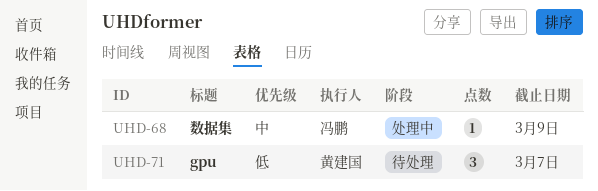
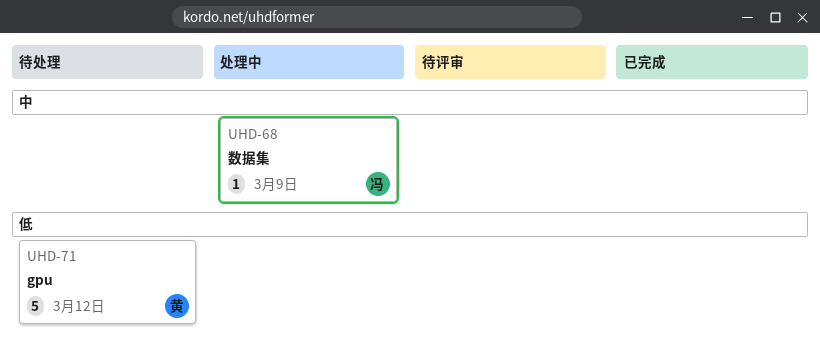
UHD-71, estimate: 3 -> 5
UHD-71, due: Mar 7 -> Mar 12

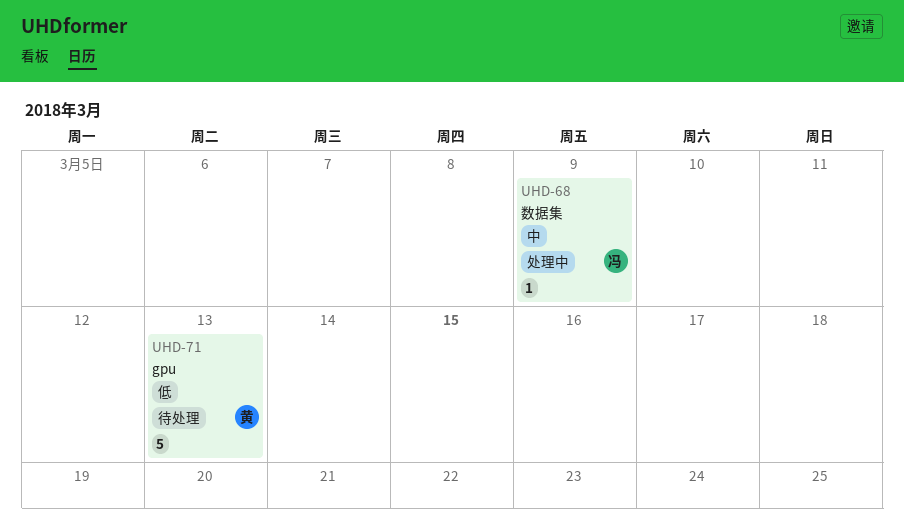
UHD-71, due: Mar 12 -> Mar 13

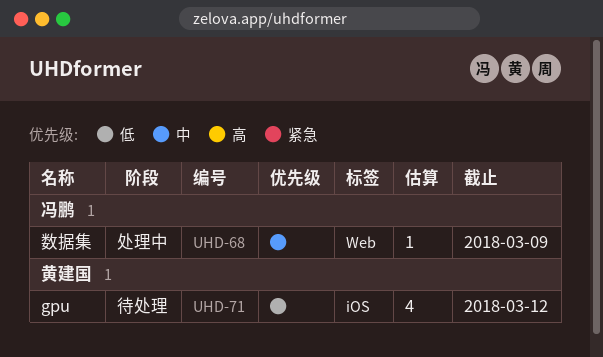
UHD-71, estimate: 5 -> 4
UHD-71, due: Mar 13 -> Mar 12

